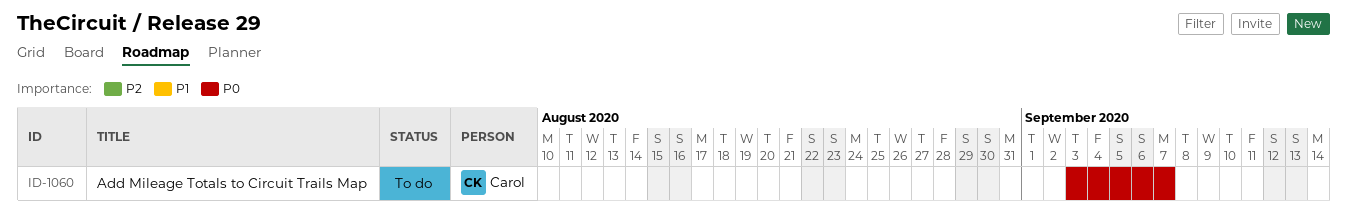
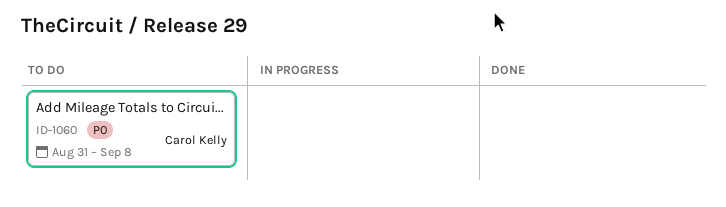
ID-1060, start: Sep 3 -> Aug 31
ID-1060, due: Sep 7 -> Sep 8

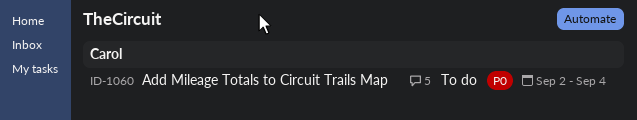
ID-1060, start: Aug 31 -> Sep 2
ID-1060, due: Sep 8 -> Sep 4

